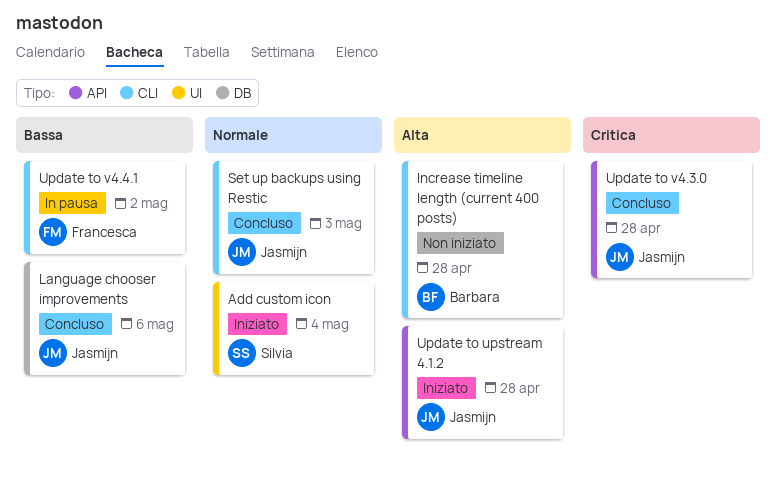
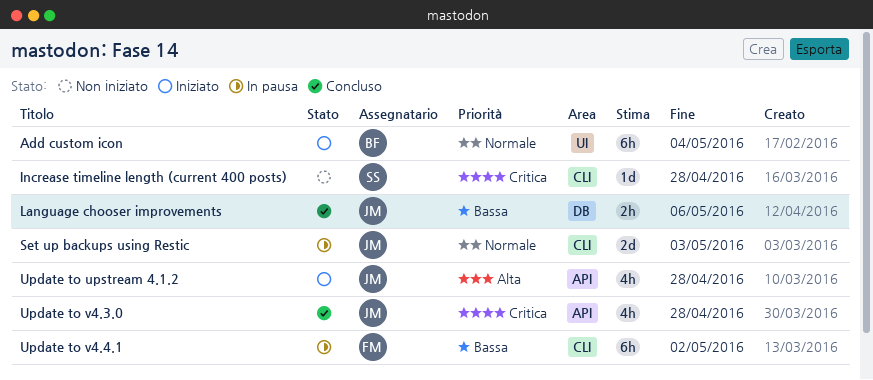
Add custom icon, owner: Silvia -> Barbara
Increase timeline length (current 400 posts), owner: Barbara -> Silvia
Increase timeline length (current 400 posts), priority: Alta -> Critica
Set up backups using Restic, status: Concluso -> In pausa

